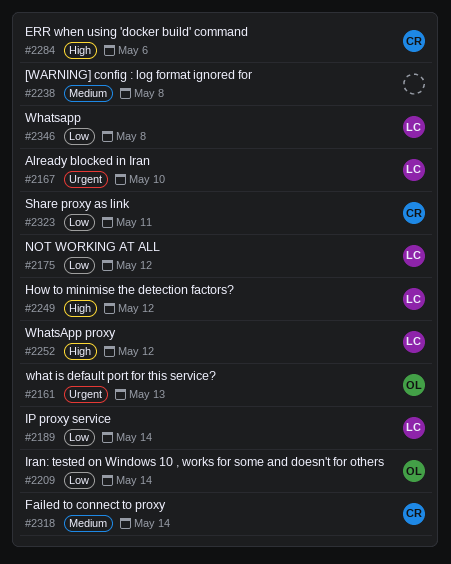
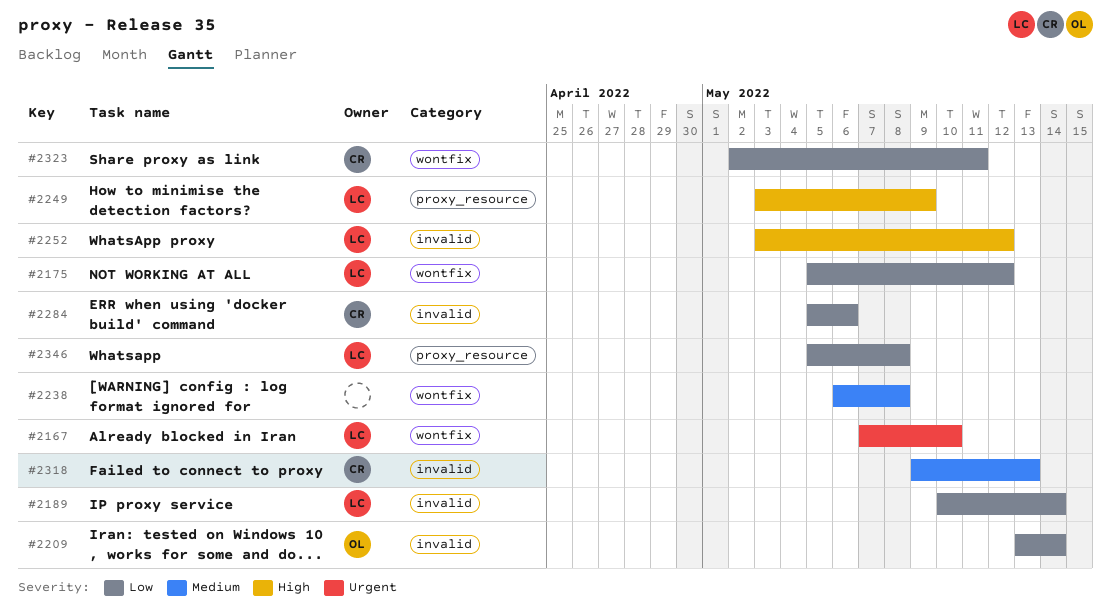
#2161: present -> none
#2249, due: May 12 -> May 9
#2284, priority: High -> Low
#2318, due: May 14 -> May 13

